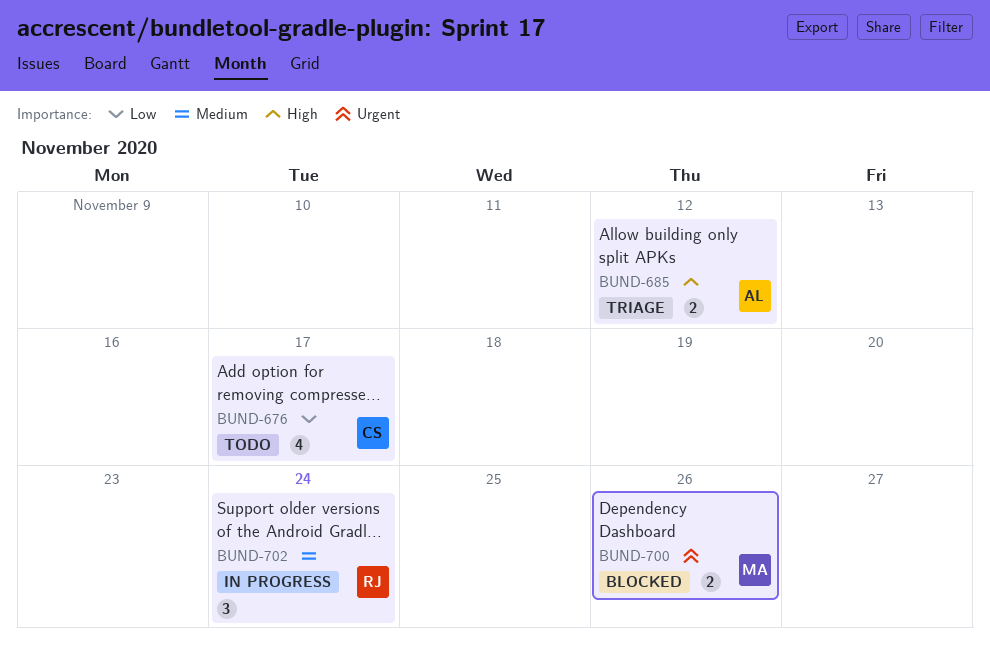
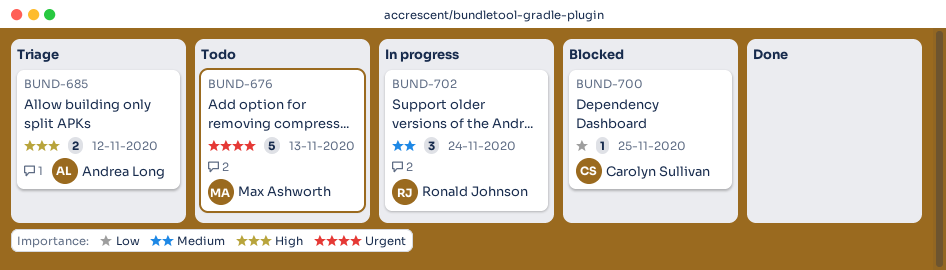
BUND-676, owner: Carolyn Sullivan -> Max Ashworth
BUND-676, priority: Low -> Urgent
BUND-676, estimate: 4 -> 5
BUND-676, due: Nov 17 -> Nov 13
BUND-700, owner: Max Ashworth -> Carolyn Sullivan
BUND-700, priority: Urgent -> Low
BUND-700, estimate: 2 -> 1
BUND-700, due: Nov 26 -> Nov 25

